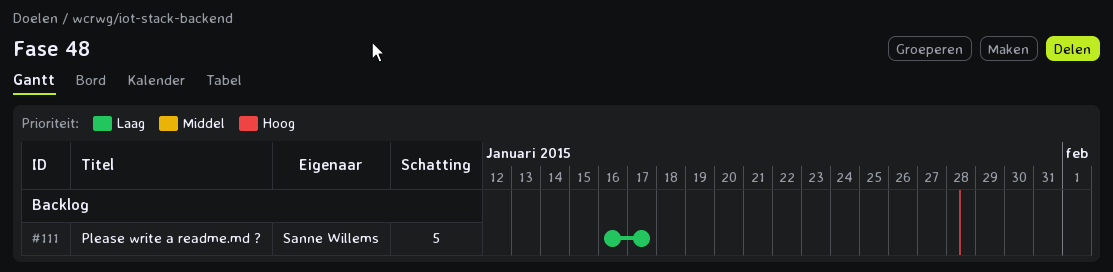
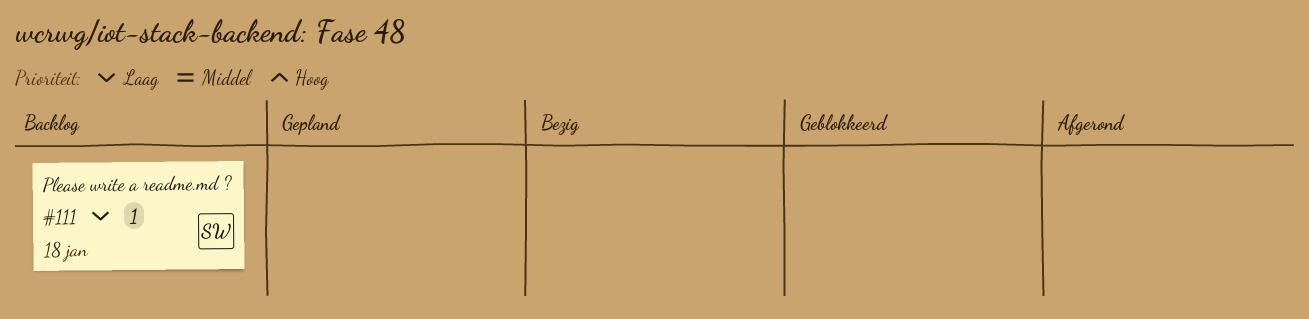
#111, estimate: 5 -> 1
#111, due: Jan 17 -> Jan 18

